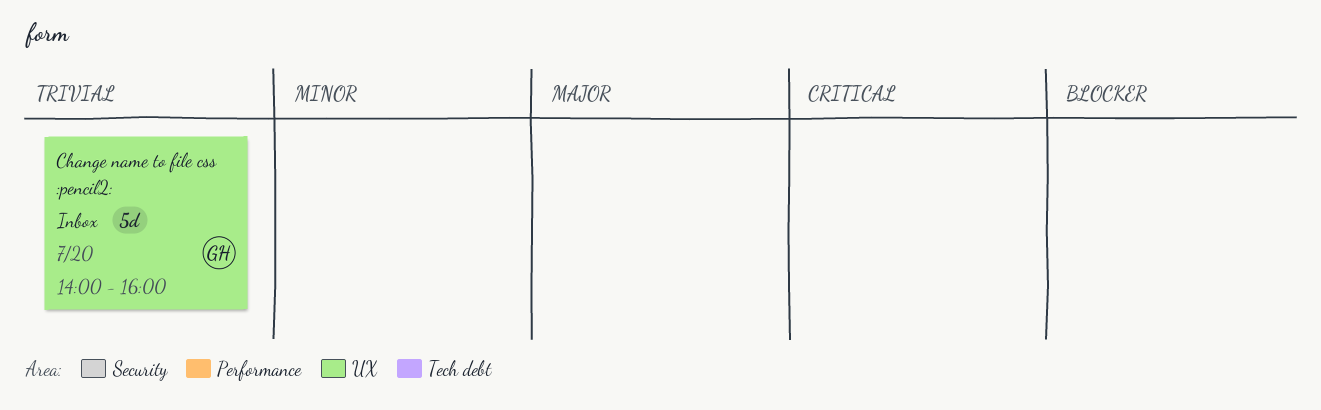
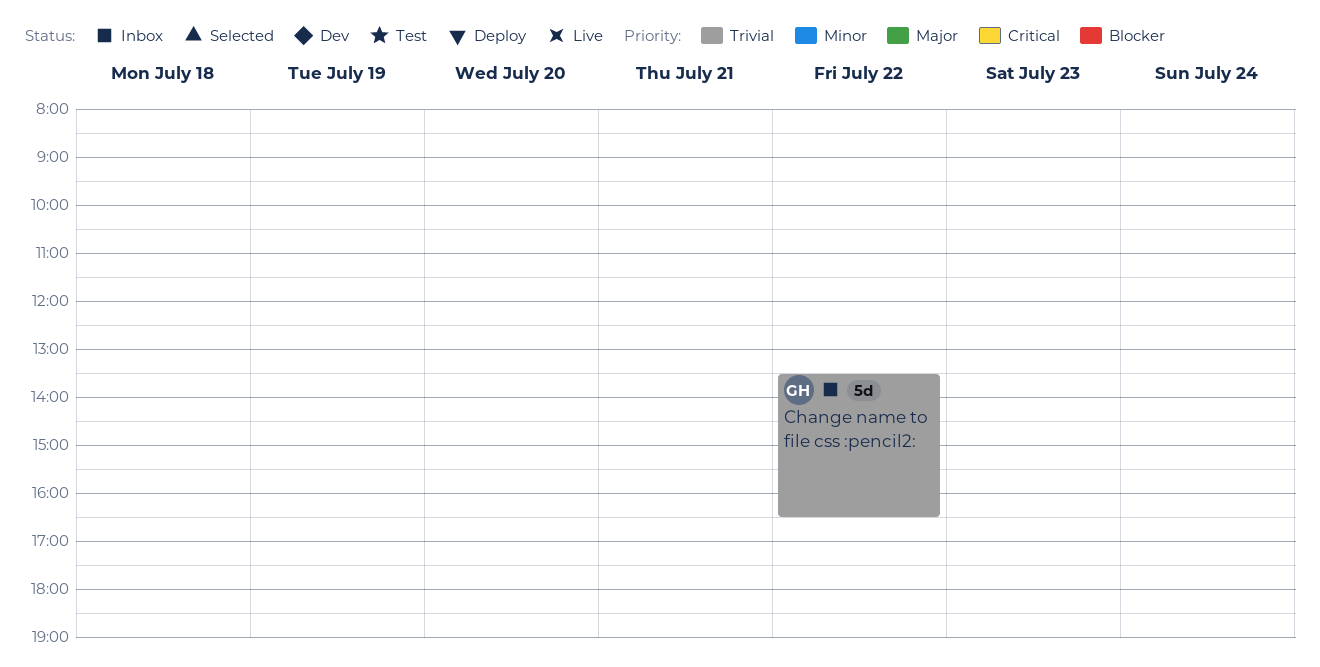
Change name to file css :pencil2:, day: Jul 20 -> Jul 22
Change name to file css :pencil2:, begins: 14:00 -> 13:30
Change name to file css :pencil2:, ends: 16:00 -> 16:30

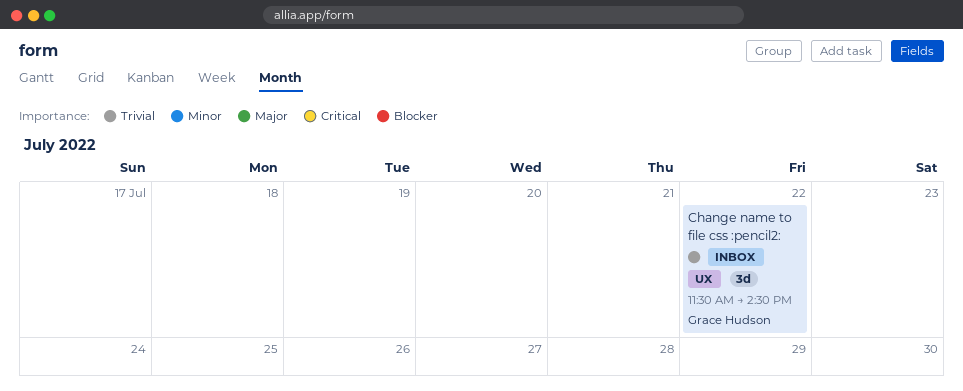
Change name to file css :pencil2:, estimate: 5d -> 3d
Change name to file css :pencil2:, begins: 13:30 -> 11:30
Change name to file css :pencil2:, ends: 16:30 -> 14:30

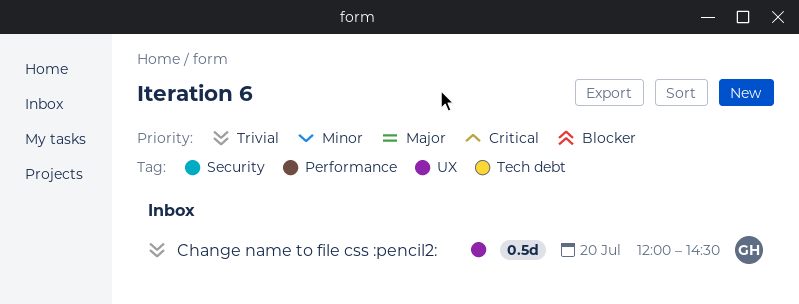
Change name to file css :pencil2:, estimate: 3d -> 0.5d
Change name to file css :pencil2:, day: Jul 22 -> Jul 20
Change name to file css :pencil2:, begins: 11:30 -> 12:00

